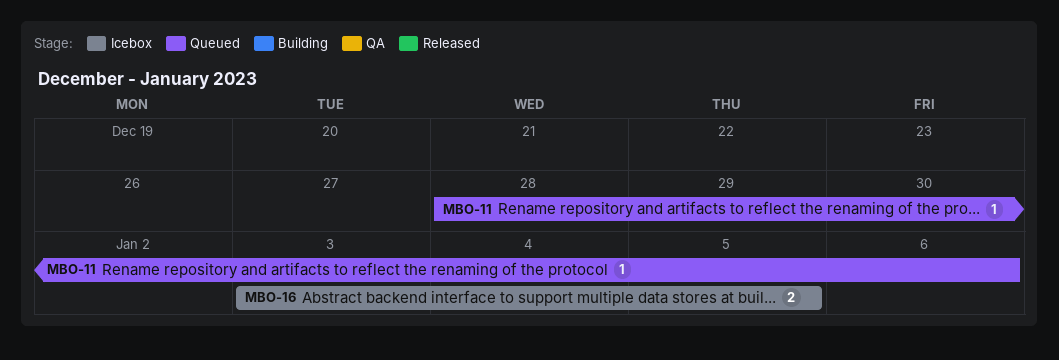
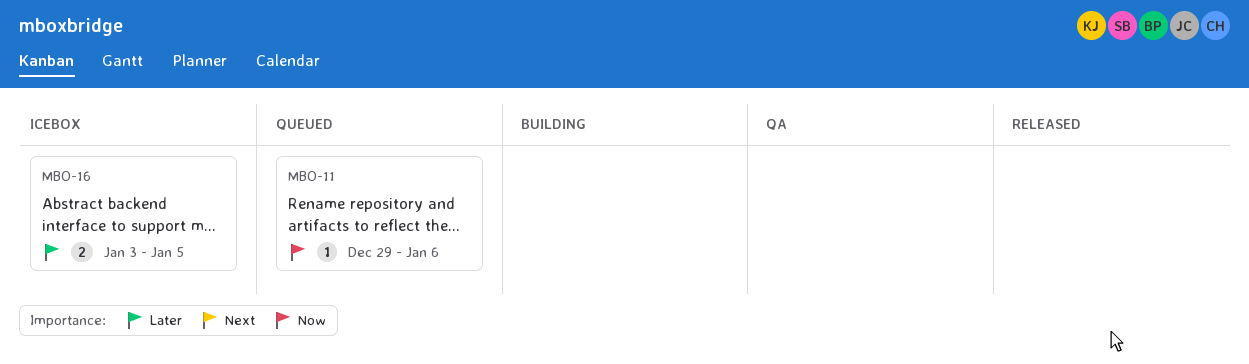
MBO-11, start: Dec 28 -> Dec 29

